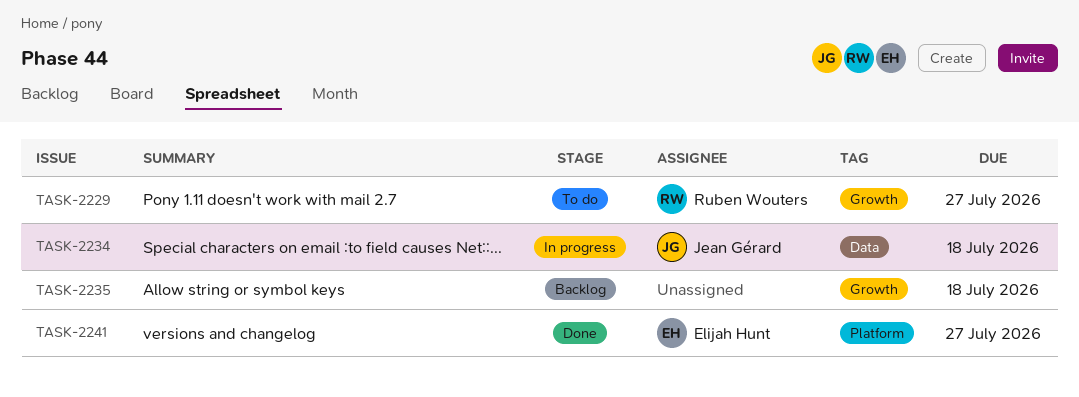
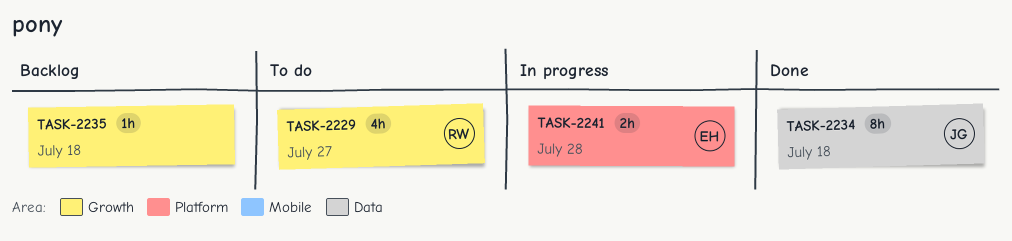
TASK-2234, status: In progress -> Done
TASK-2241, status: Done -> In progress
TASK-2241, due: Jul 27 -> Jul 28

